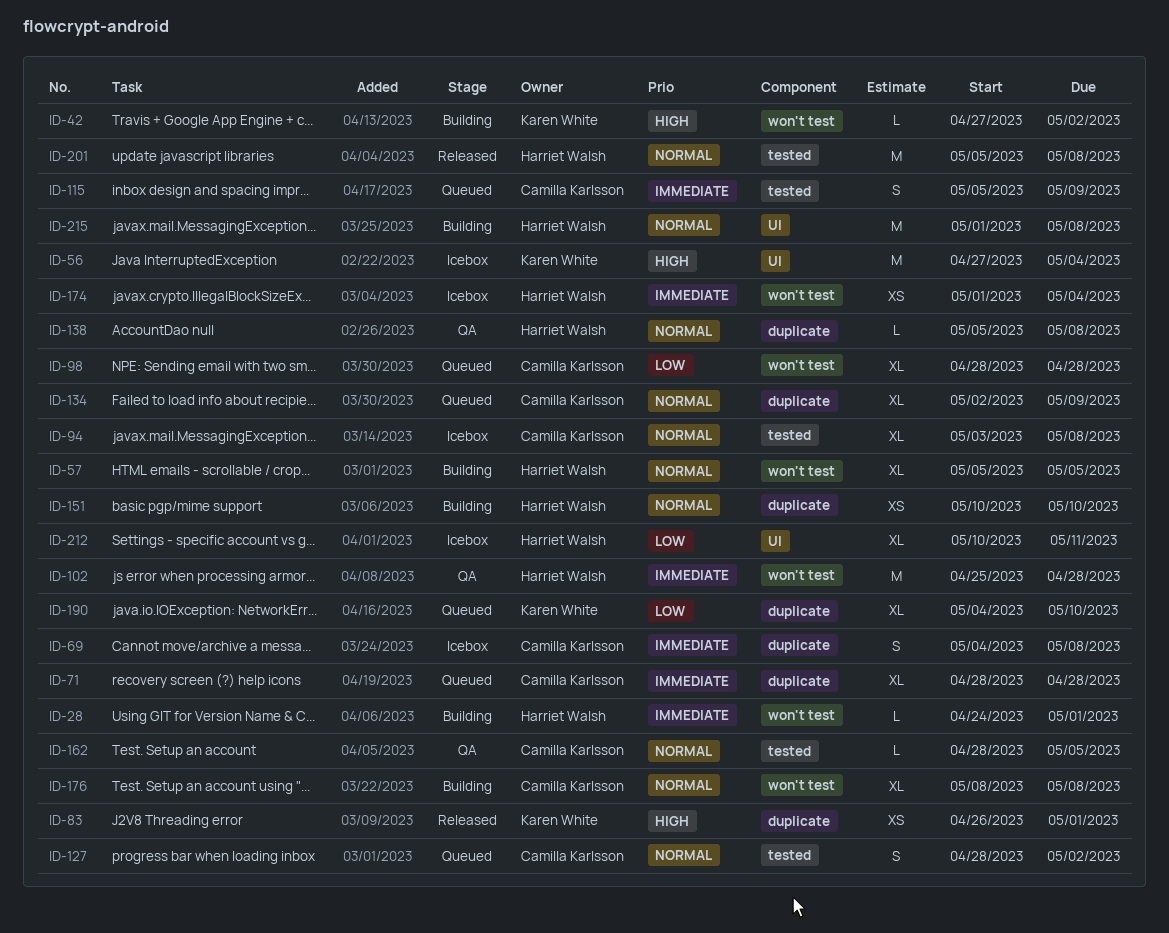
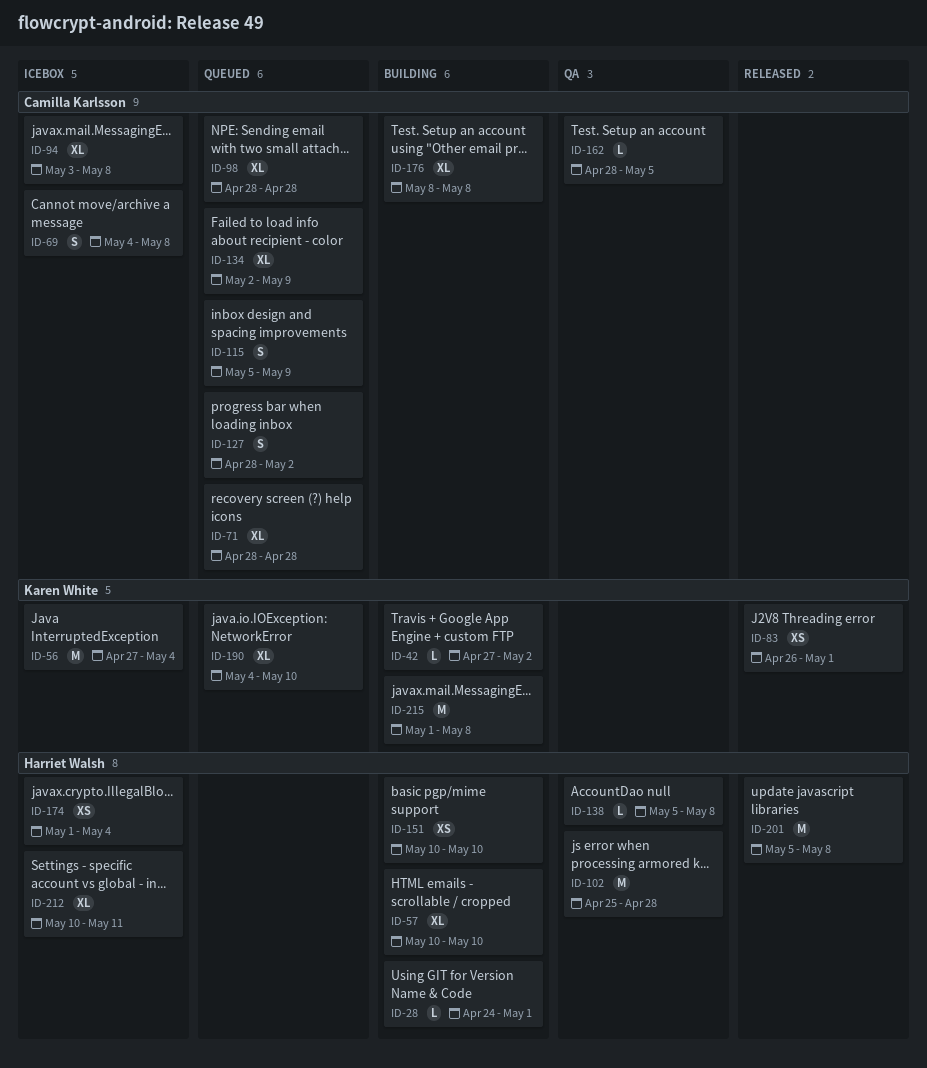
ID-57, start: May 5 -> May 10
ID-57, due: May 5 -> May 10
ID-215, owner: Harriet Walsh -> Karen White

